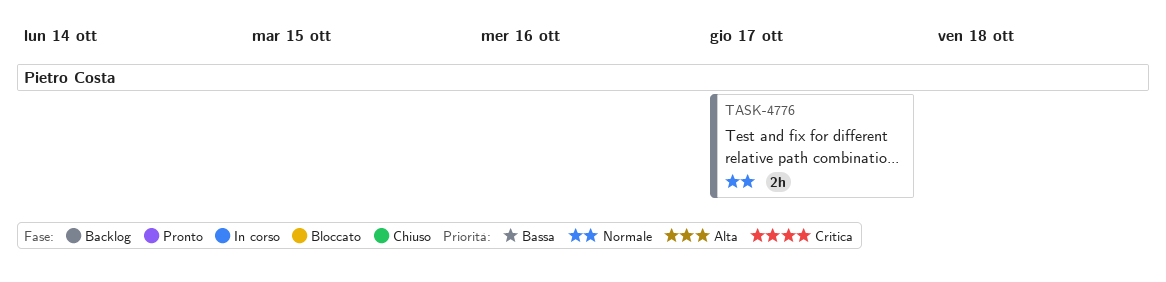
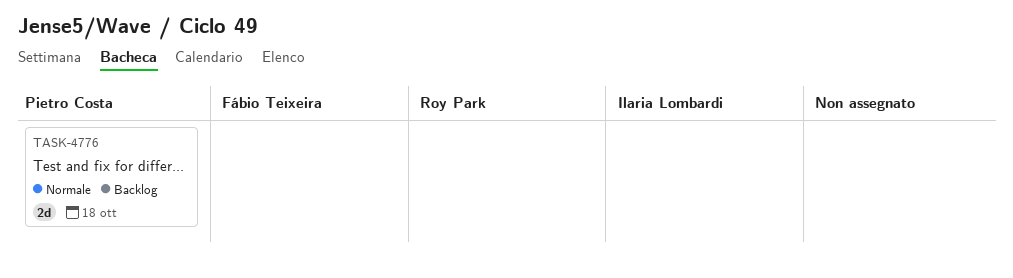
TASK-4776, estimate: 2h -> 2d
TASK-4776, due: Oct 17 -> Oct 18

